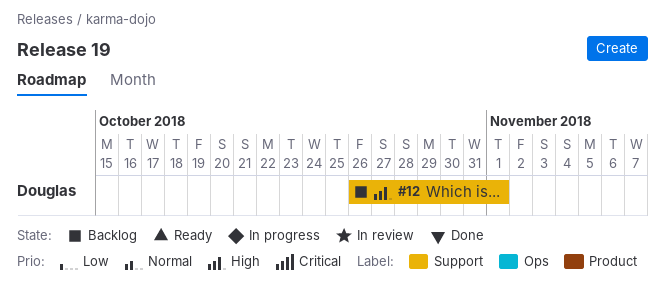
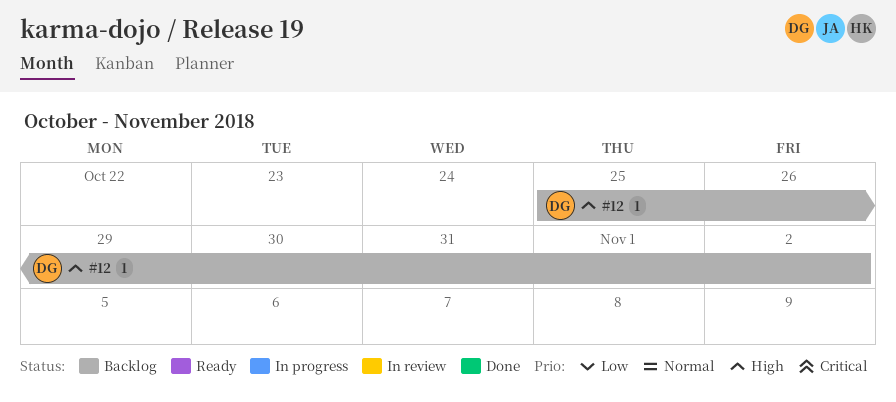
#12, start: Oct 26 -> Oct 25
#12, due: Nov 1 -> Nov 2

